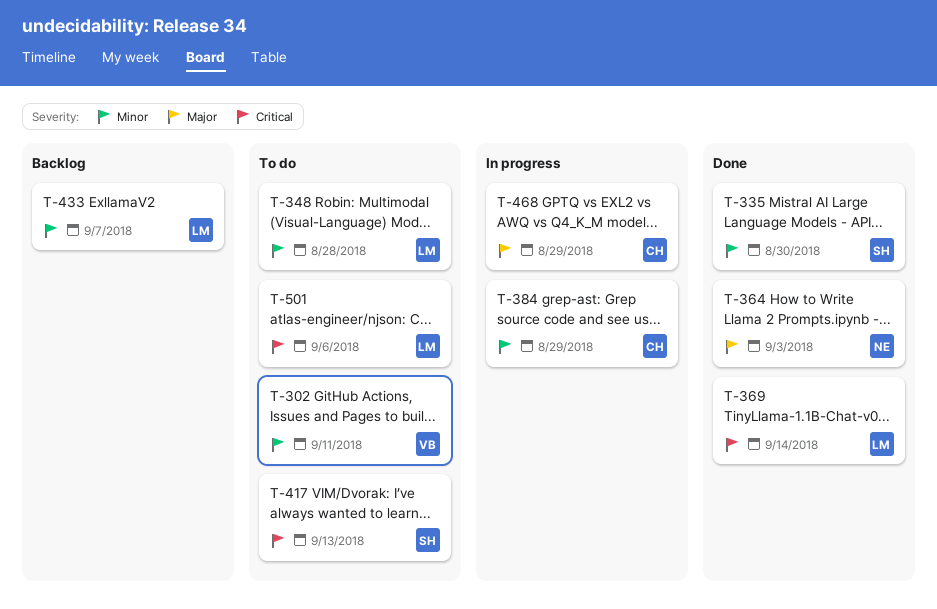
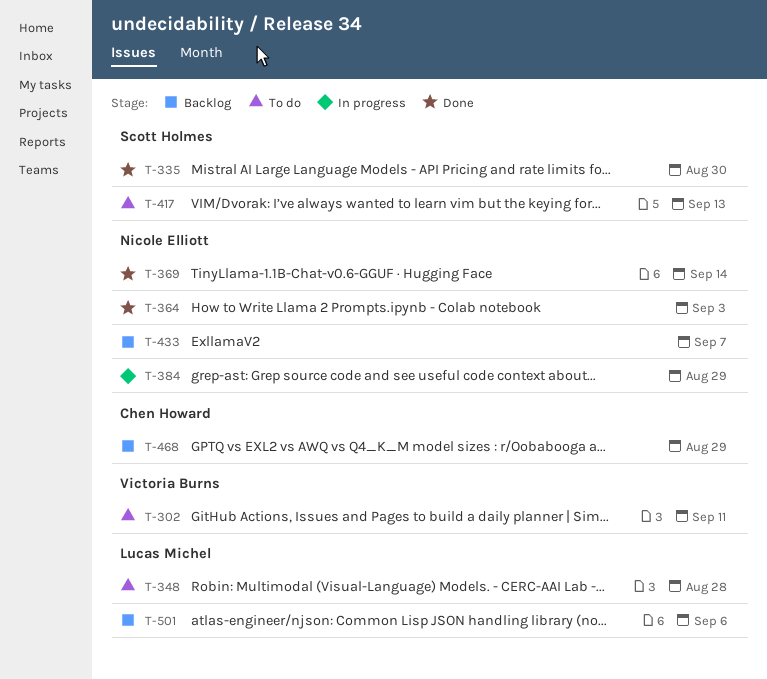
T-369, owner: Lucas Michel -> Nicole Elliott
T-384, owner: Chen Howard -> Nicole Elliott
T-433, owner: Lucas Michel -> Nicole Elliott
T-468, status: In progress -> Backlog
T-501, status: To do -> Backlog

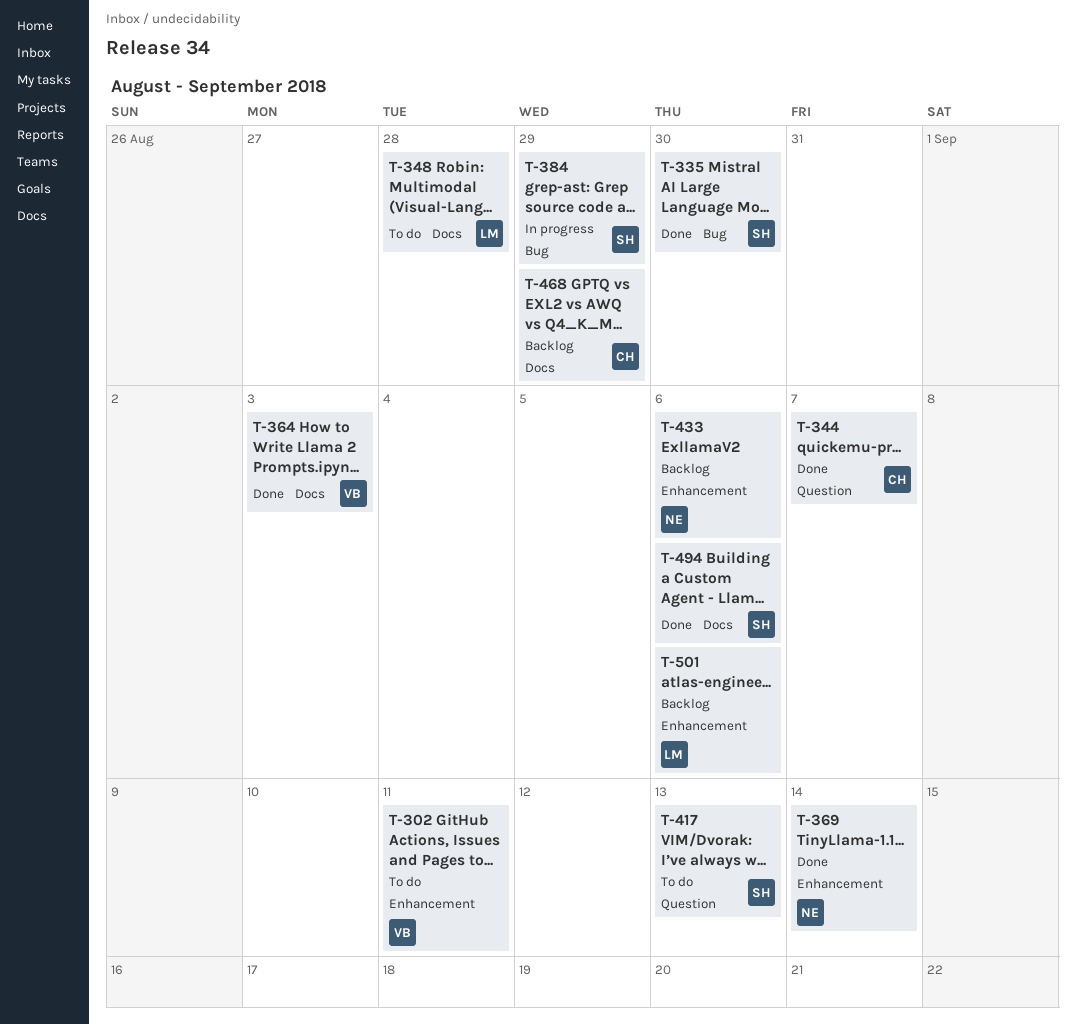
T-344: none -> present
T-364, owner: Nicole Elliott -> Victoria Burns
T-384, owner: Nicole Elliott -> Scott Holmes
T-433, due: Sep 7 -> Sep 6
T-494: none -> present

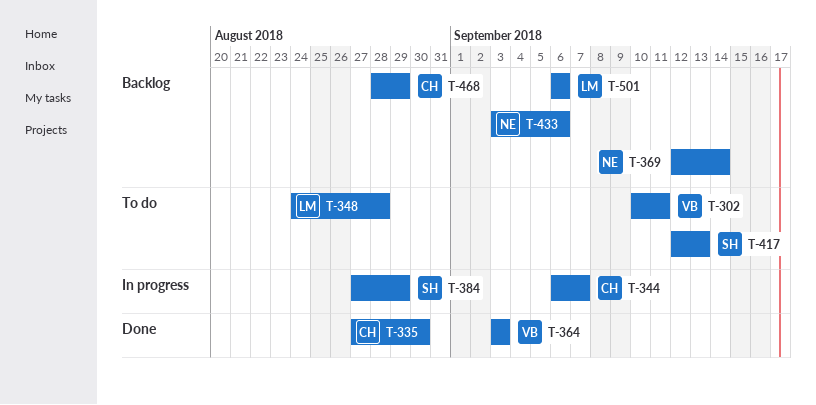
T-335, owner: SH -> CH
T-344, status: Done -> In progress
T-369, status: Done -> Backlog
T-494: present -> none

